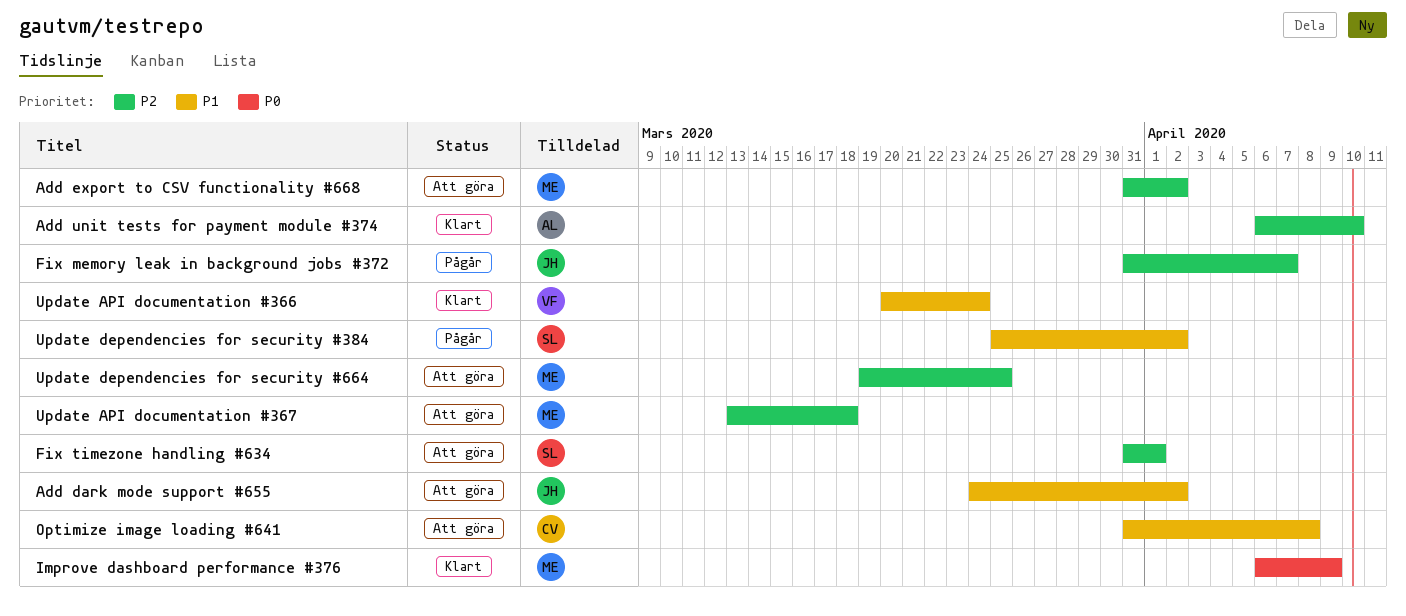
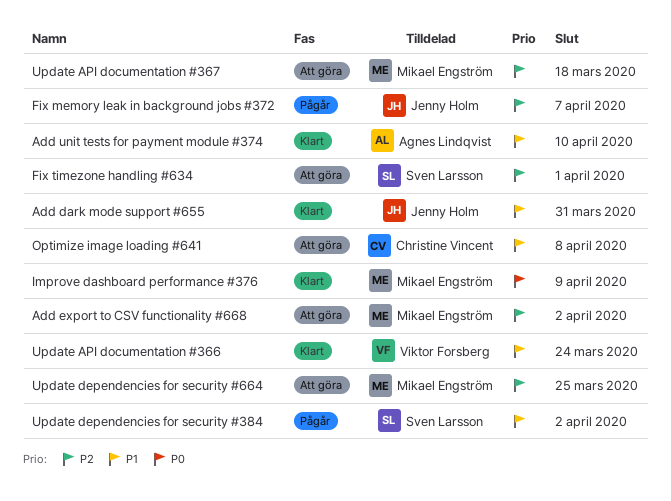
Add dark mode support #655, status: Att göra -> Klart
Add dark mode support #655, due: Apr 2 -> Mar 31
Add unit tests for payment module #374, priority: P2 -> P1

